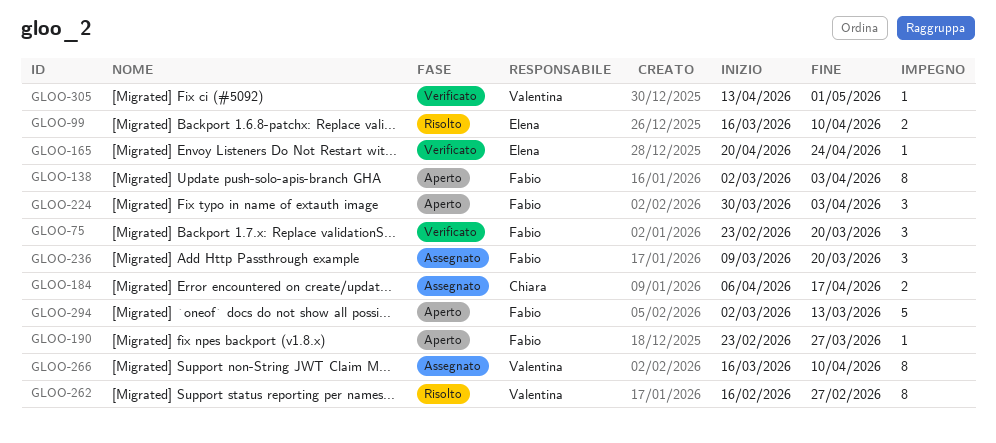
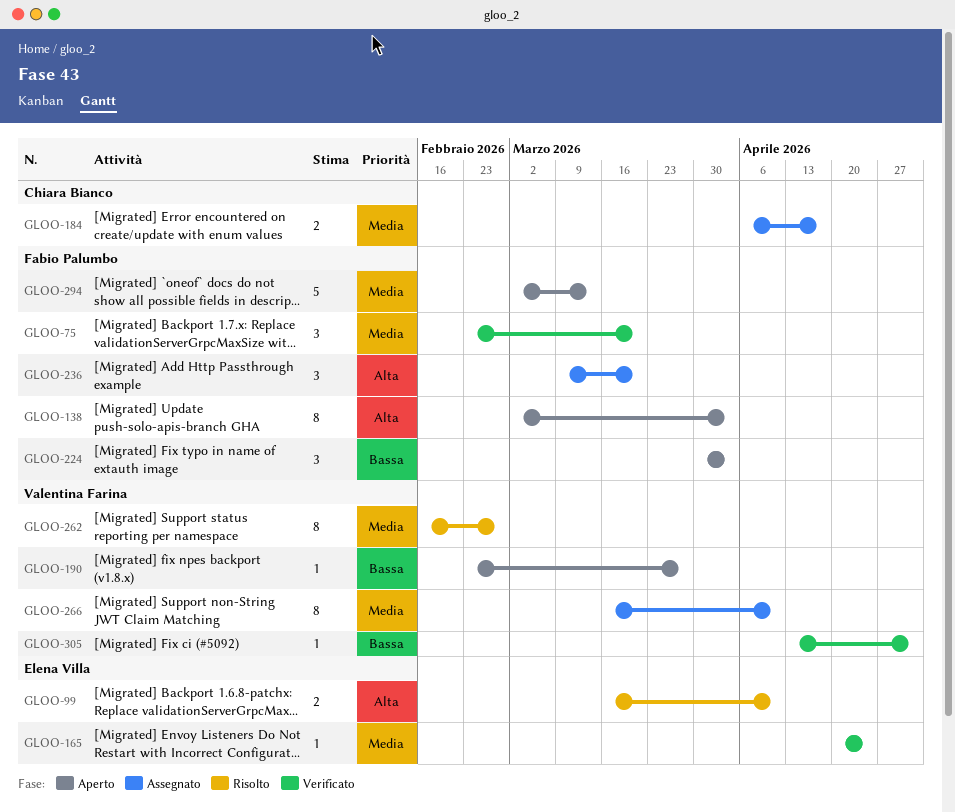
GLOO-190, owner: Fabio Palumbo -> Valentina Farina

